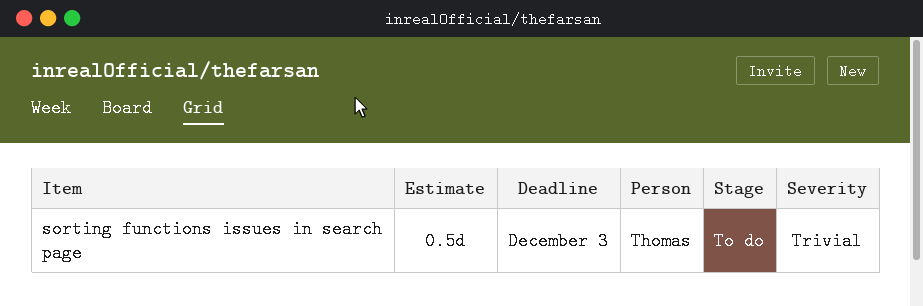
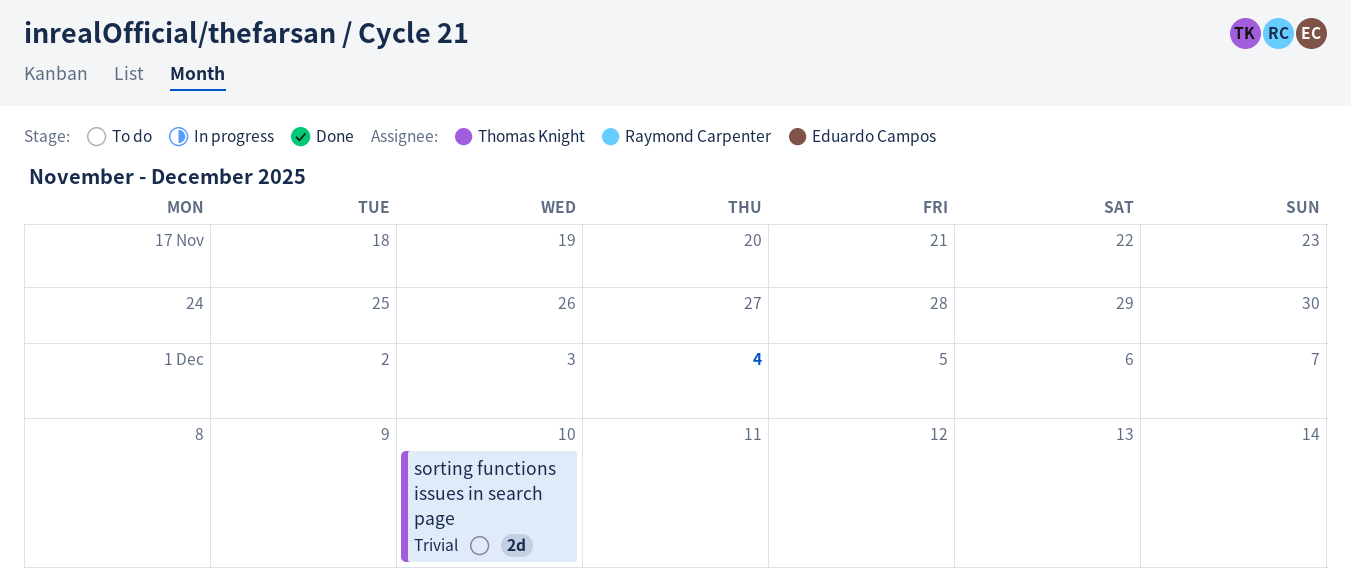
sorting functions issues in search page, estimate: 0.5d -> 2d
sorting functions issues in search page, due: Dec 3 -> Dec 10

